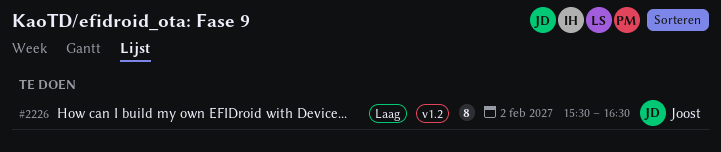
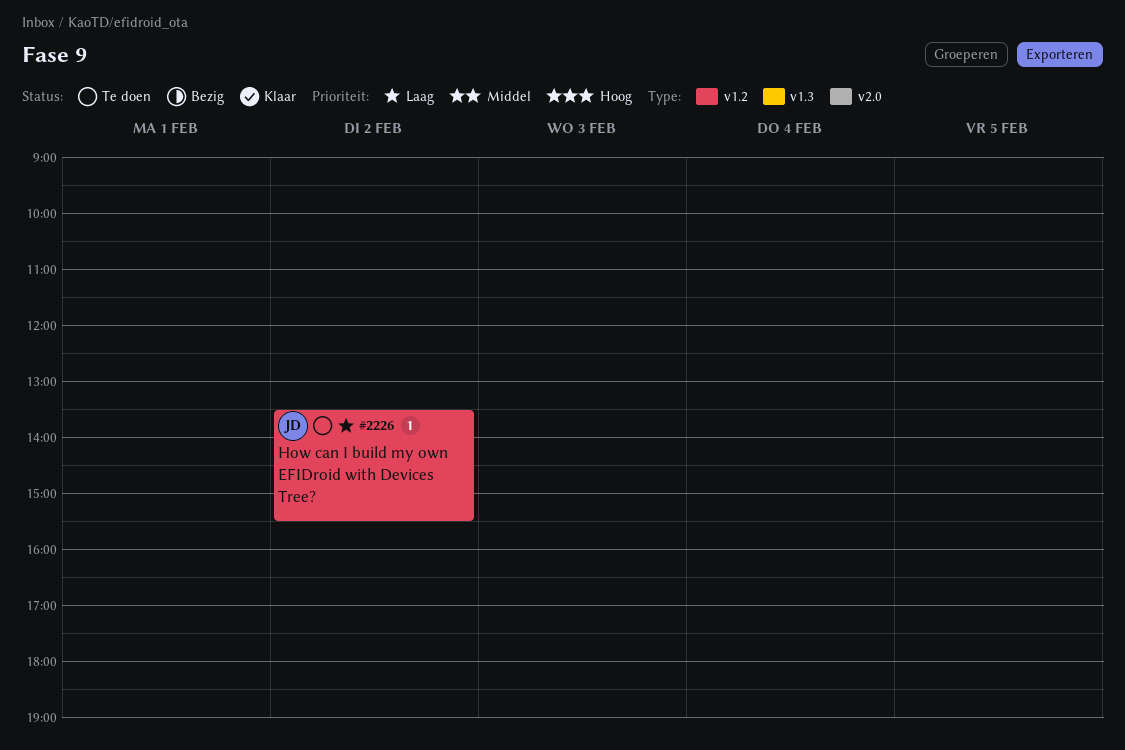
#2226, estimate: 8 -> 1
#2226, begins: 15:30 -> 13:30
#2226, ends: 16:30 -> 15:30

